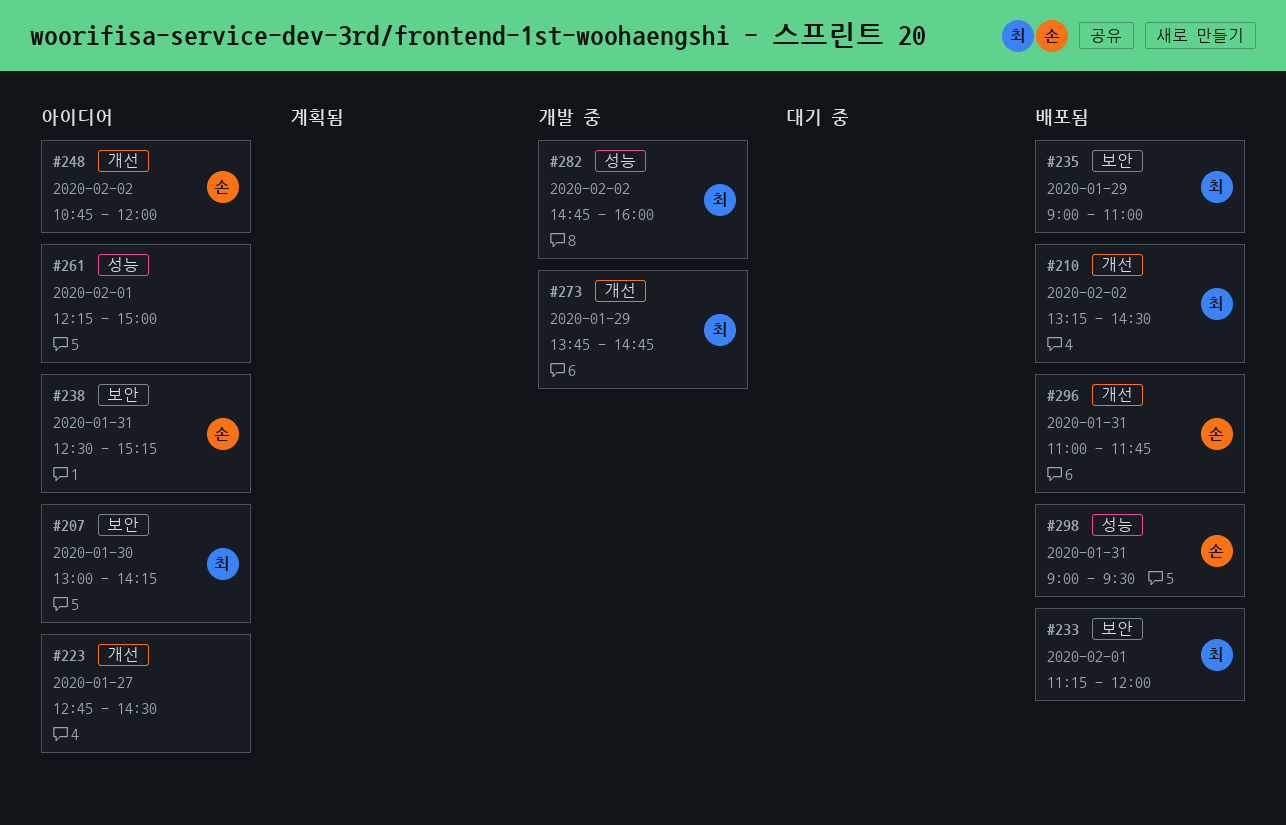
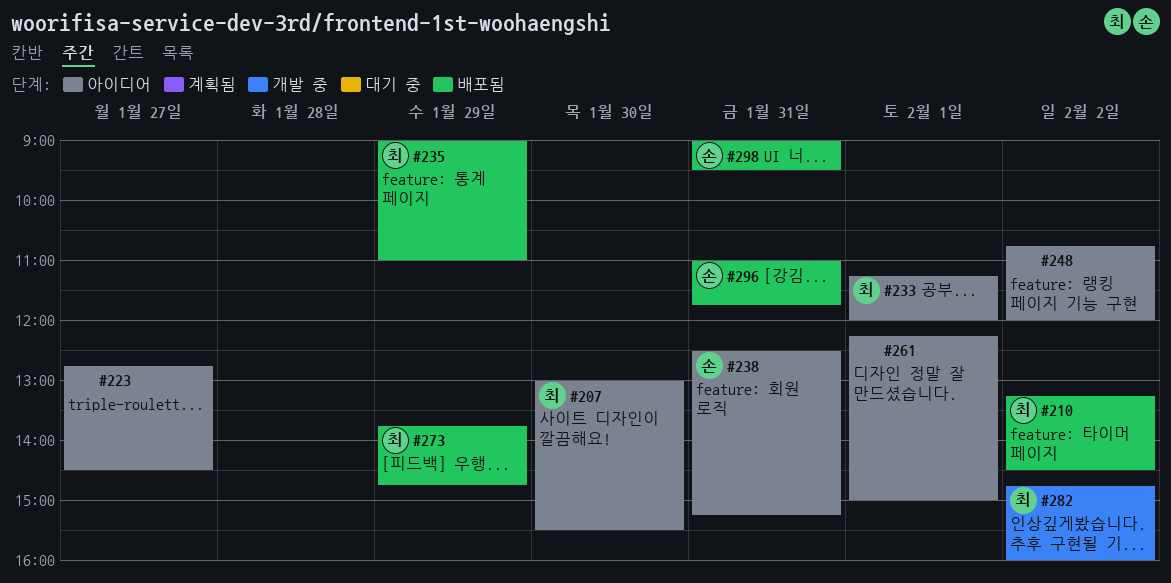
#207, ends: 14:15 -> 15:30
#233, status: 배포됨 -> 아이디어
#248, owner: 손 -> none
#273, status: 개발 중 -> 배포됨

